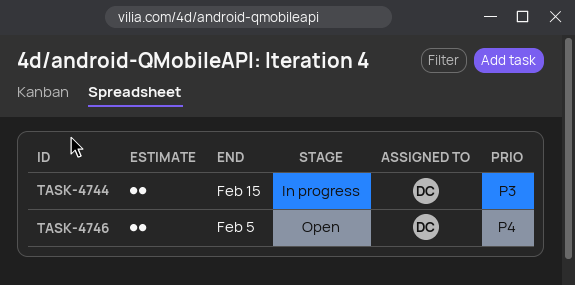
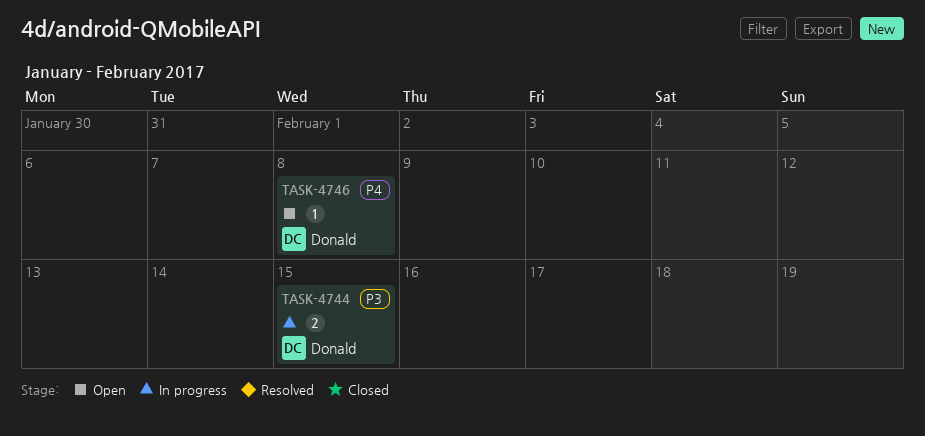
TASK-4746, estimate: 2 -> 1
TASK-4746, due: Feb 5 -> Feb 8

